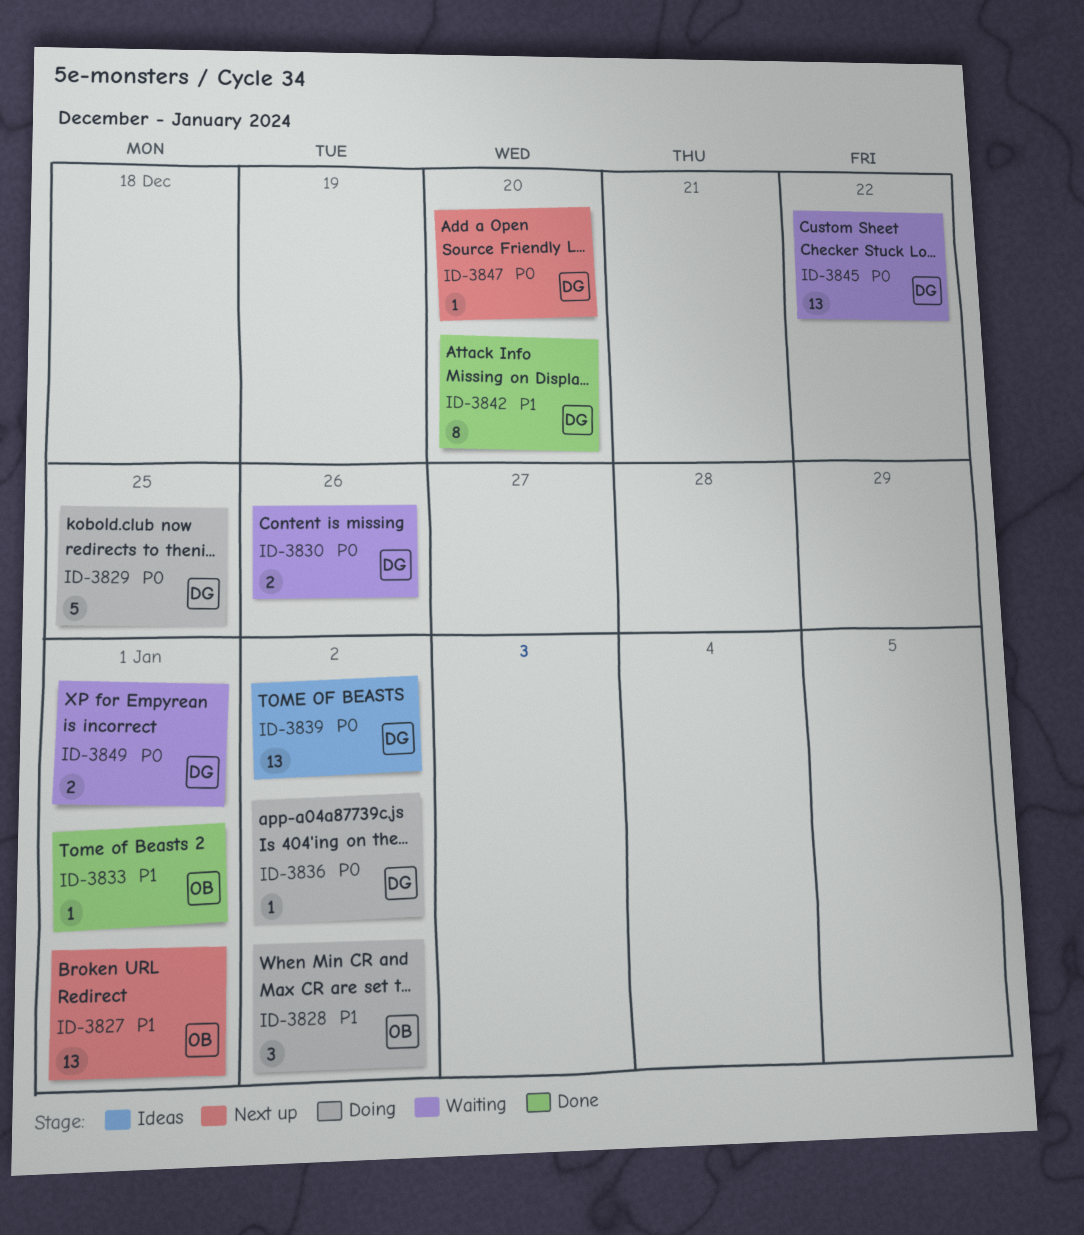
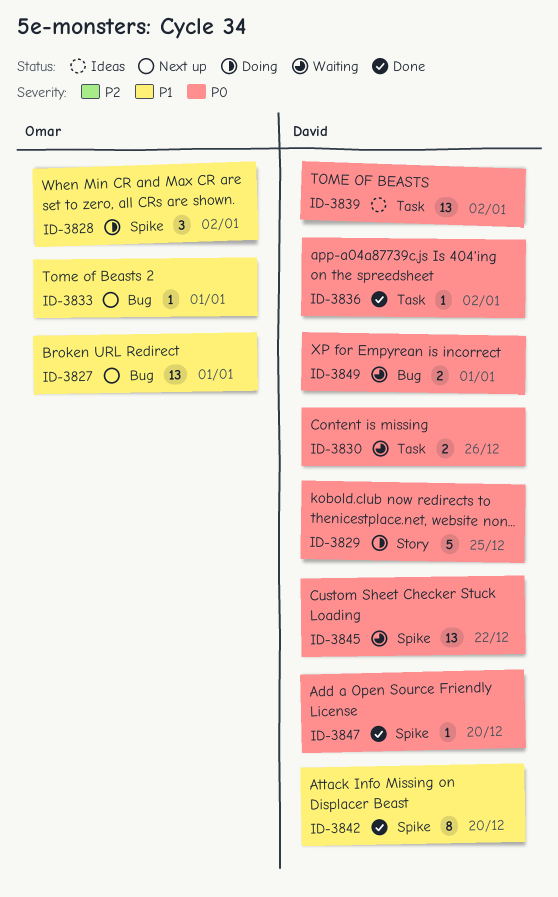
ID-3833, status: Done -> Next up
ID-3836, status: Doing -> Done
ID-3847, status: Next up -> Done

